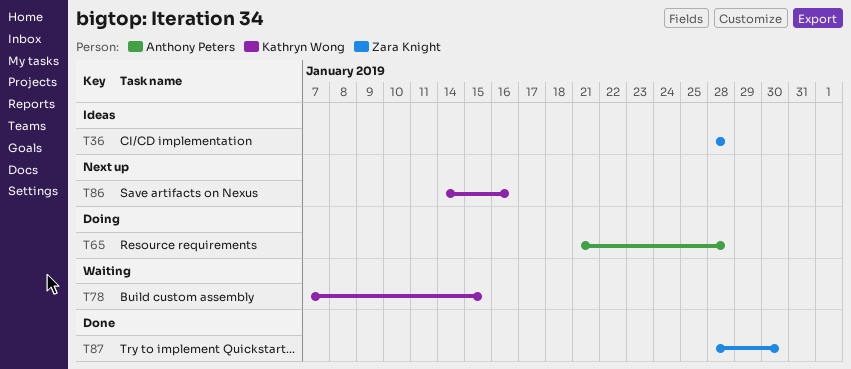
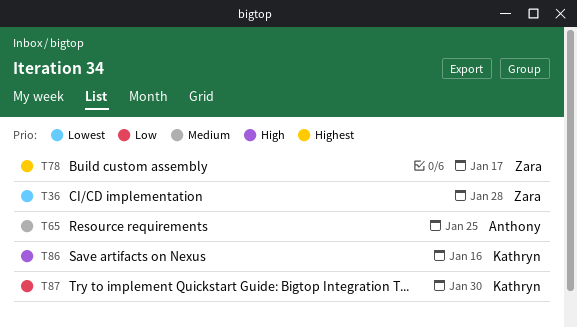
T65, due: Jan 28 -> Jan 25
T78, owner: Kathryn Wong -> Zara Knight
T78, due: Jan 15 -> Jan 17
T87, owner: Zara Knight -> Kathryn Wong

